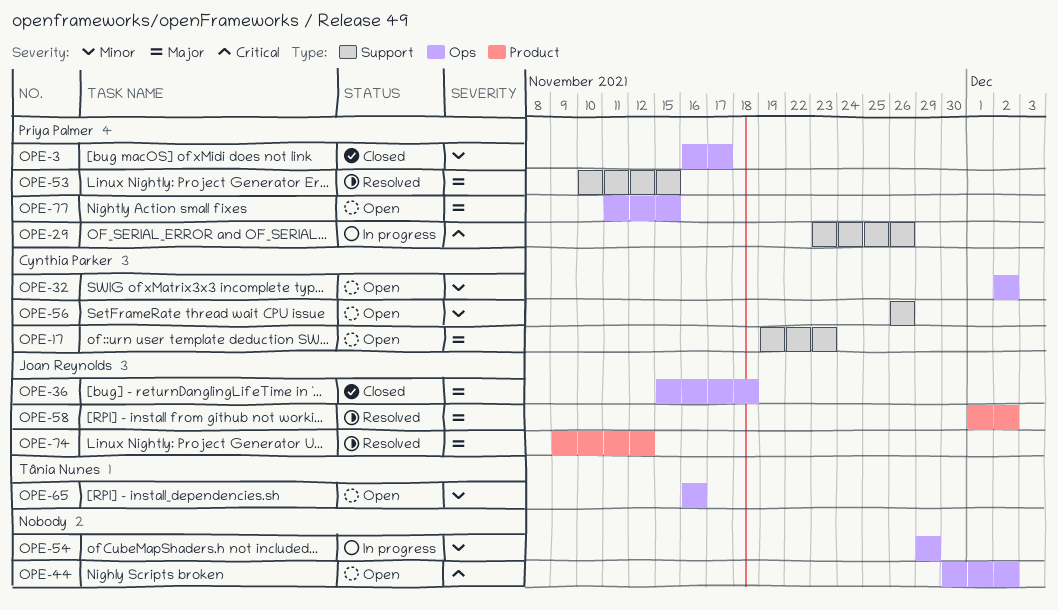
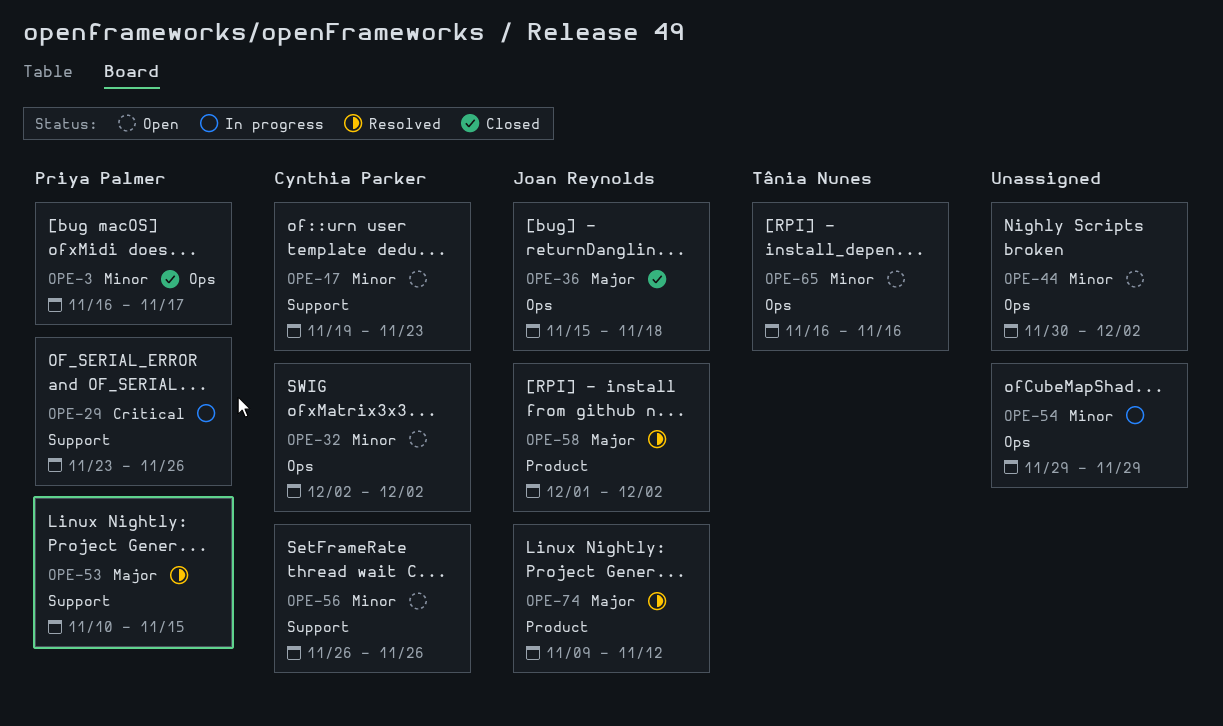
OPE-17, priority: Major -> Minor
OPE-44, priority: Critical -> Minor
OPE-77: present -> none

